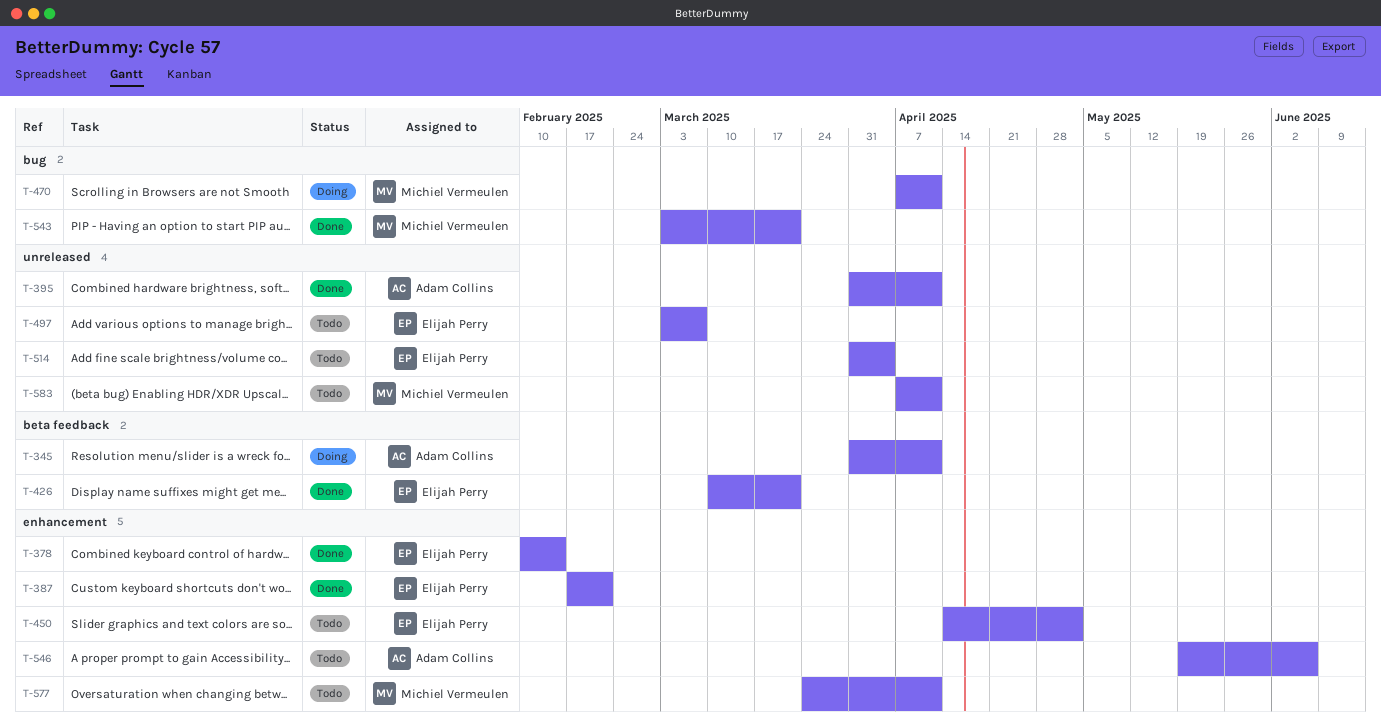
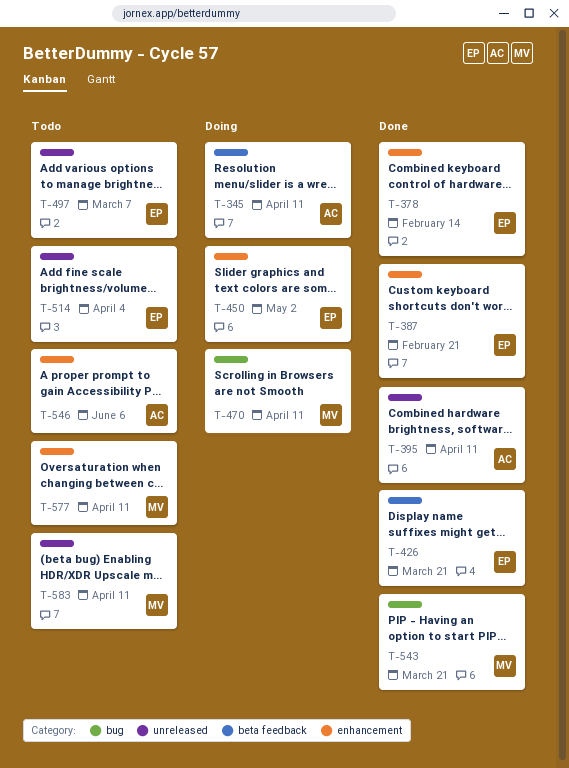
T-450, status: Todo -> Doing

